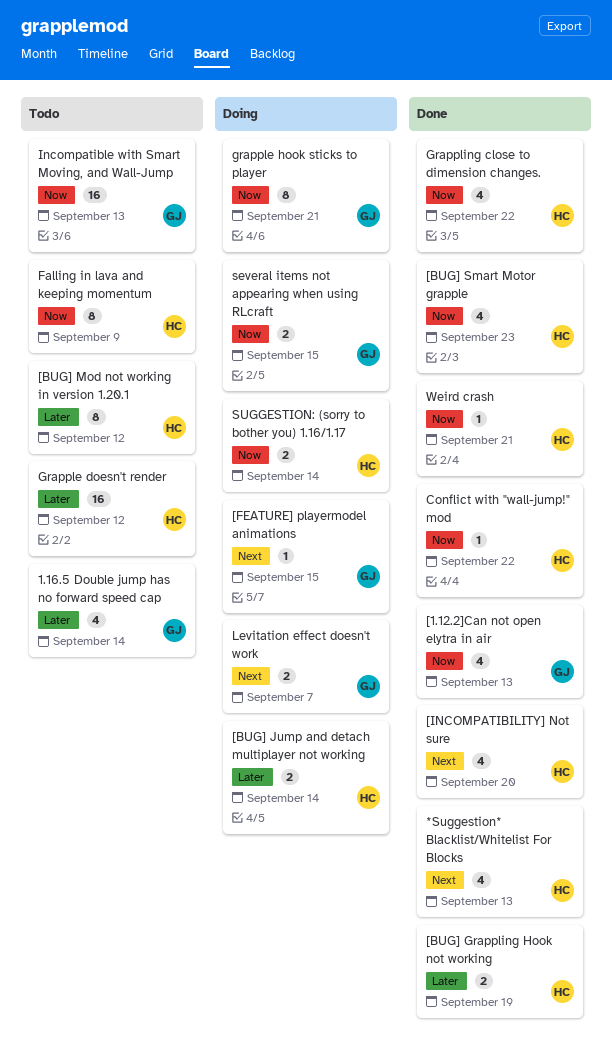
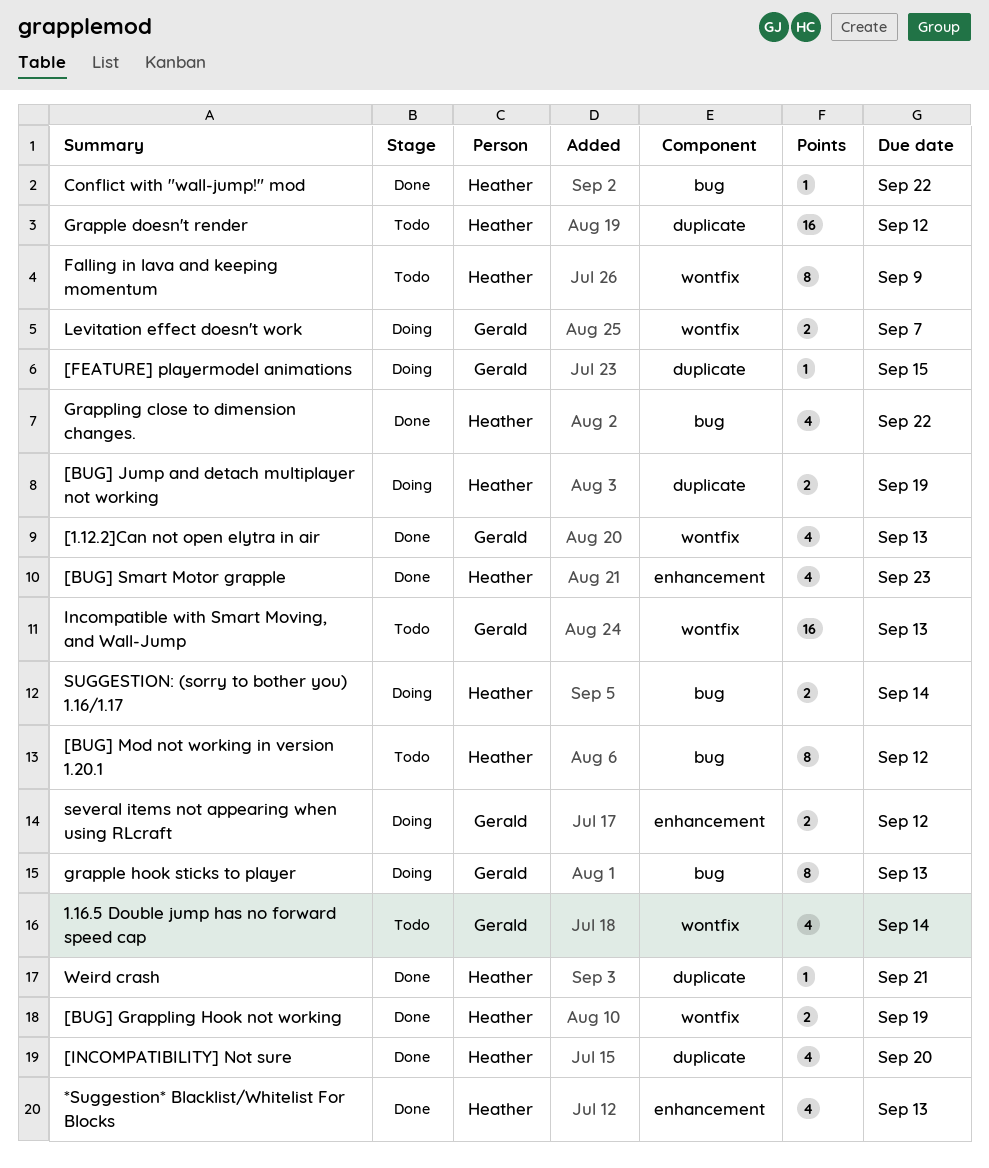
[BUG] Jump and detach multiplayer not working, due: Sep 14 -> Sep 19
grapple hook sticks to player, due: Sep 21 -> Sep 13
several items not appearing when using RLcraft, due: Sep 15 -> Sep 12

